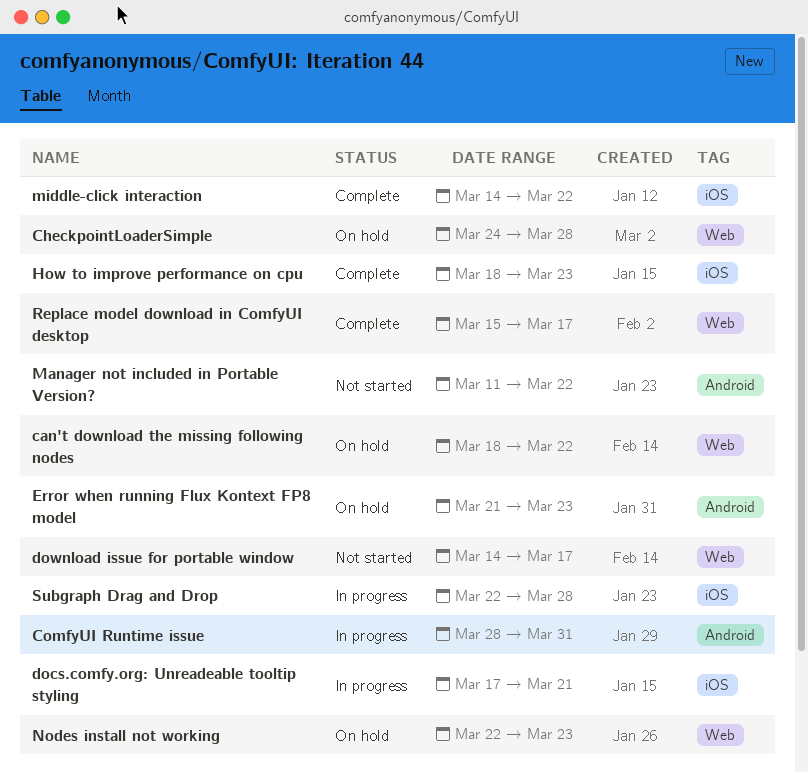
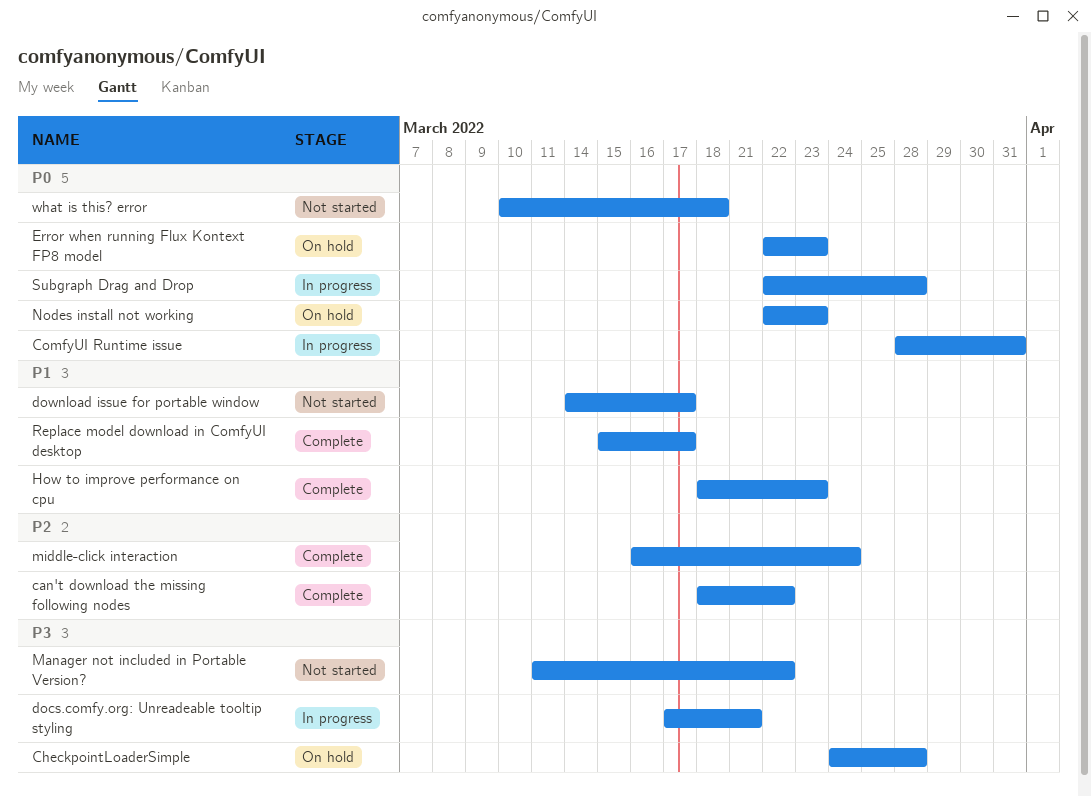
can't download the missing following nodes, status: On hold -> Complete
Error when running Flux Kontext FP8 model, start: Mar 21 -> Mar 22
middle-click interaction, start: Mar 14 -> Mar 16
middle-click interaction, due: Mar 22 -> Mar 24
what is this? error: none -> present

